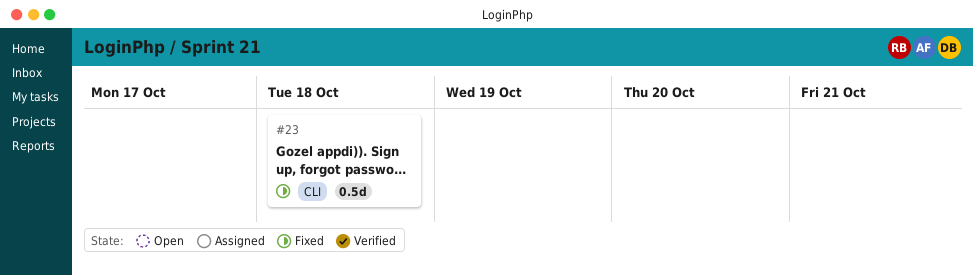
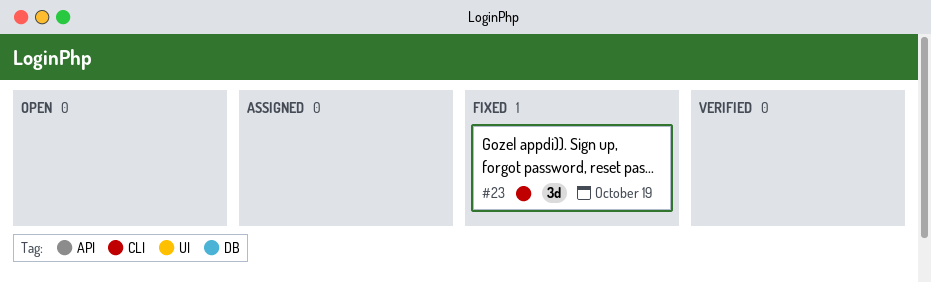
#23, estimate: 0.5d -> 3d
#23, due: Oct 18 -> Oct 19

